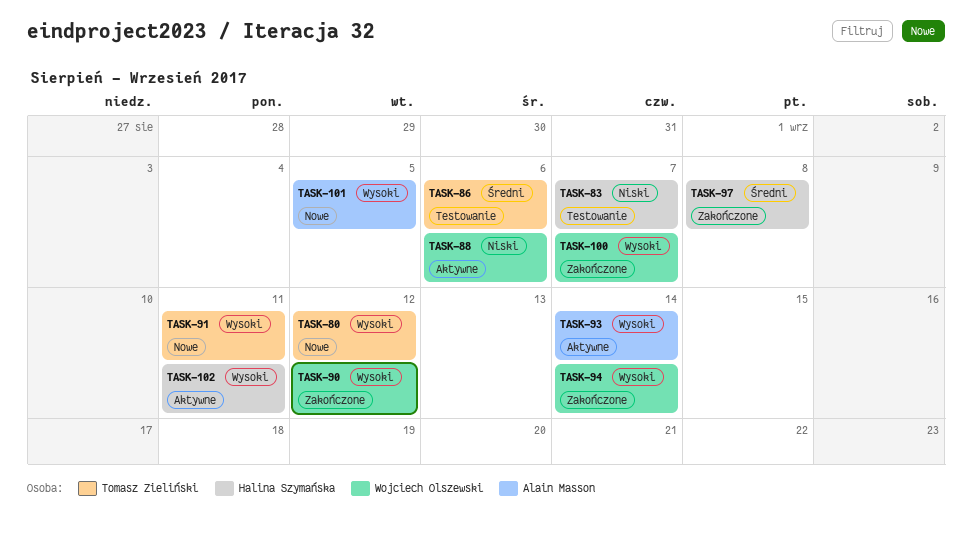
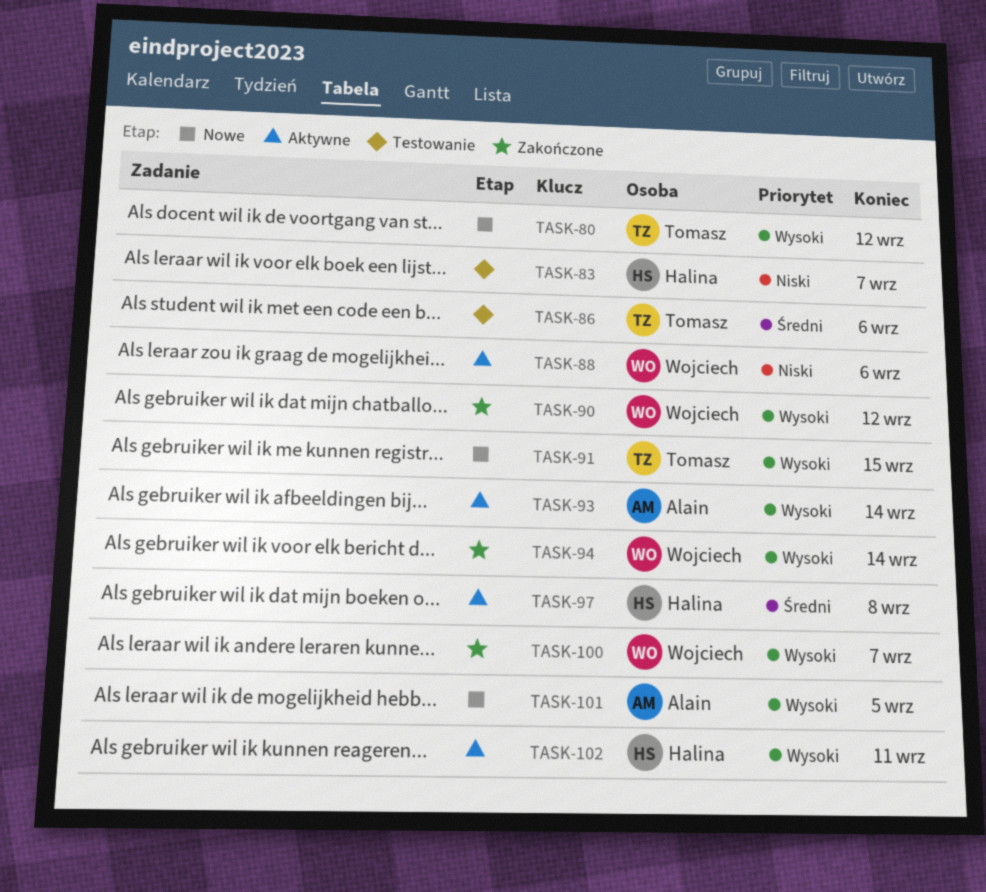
TASK-91, due: Sep 11 -> Sep 15
TASK-97, status: Zakończone -> Aktywne

